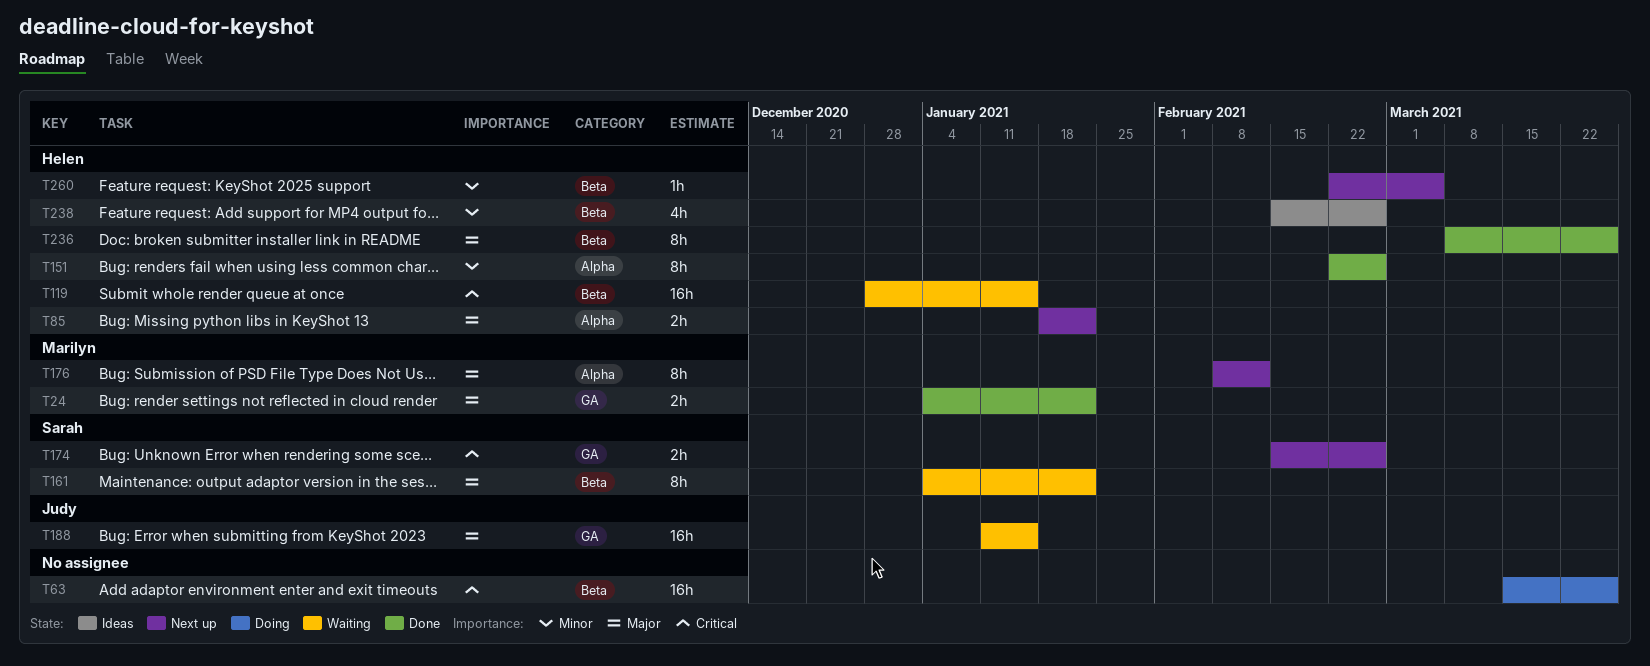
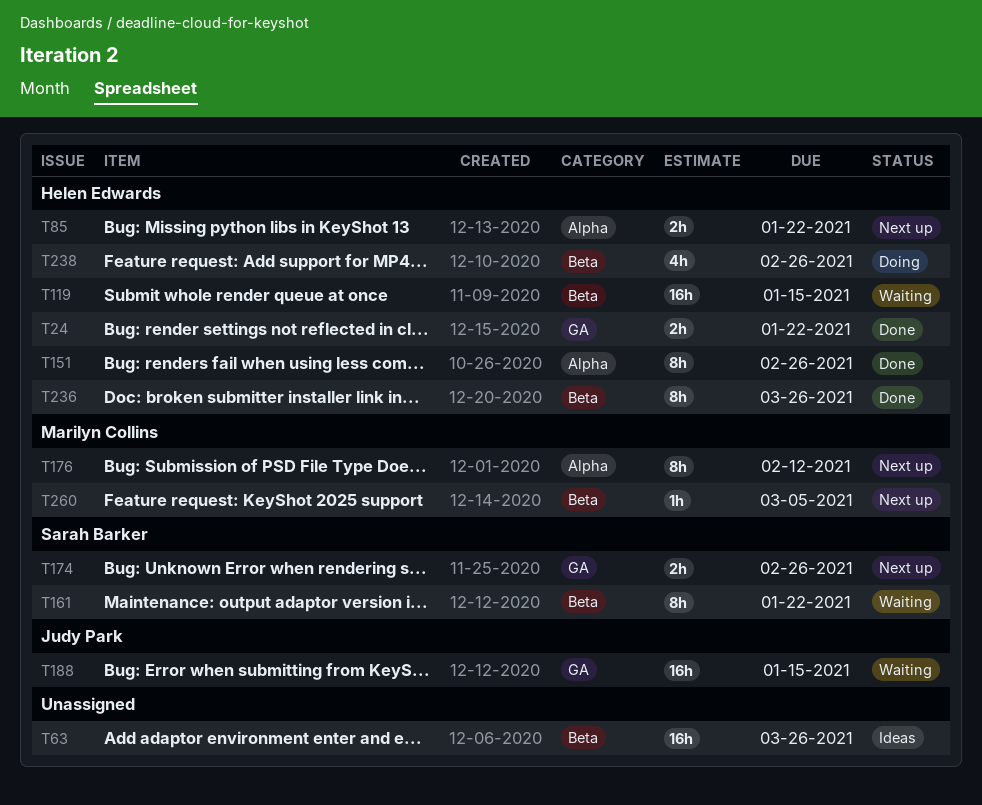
T24, owner: Marilyn Collins -> Helen Edwards
T63, status: Doing -> Ideas
T238, status: Ideas -> Doing
T260, owner: Helen Edwards -> Marilyn Collins

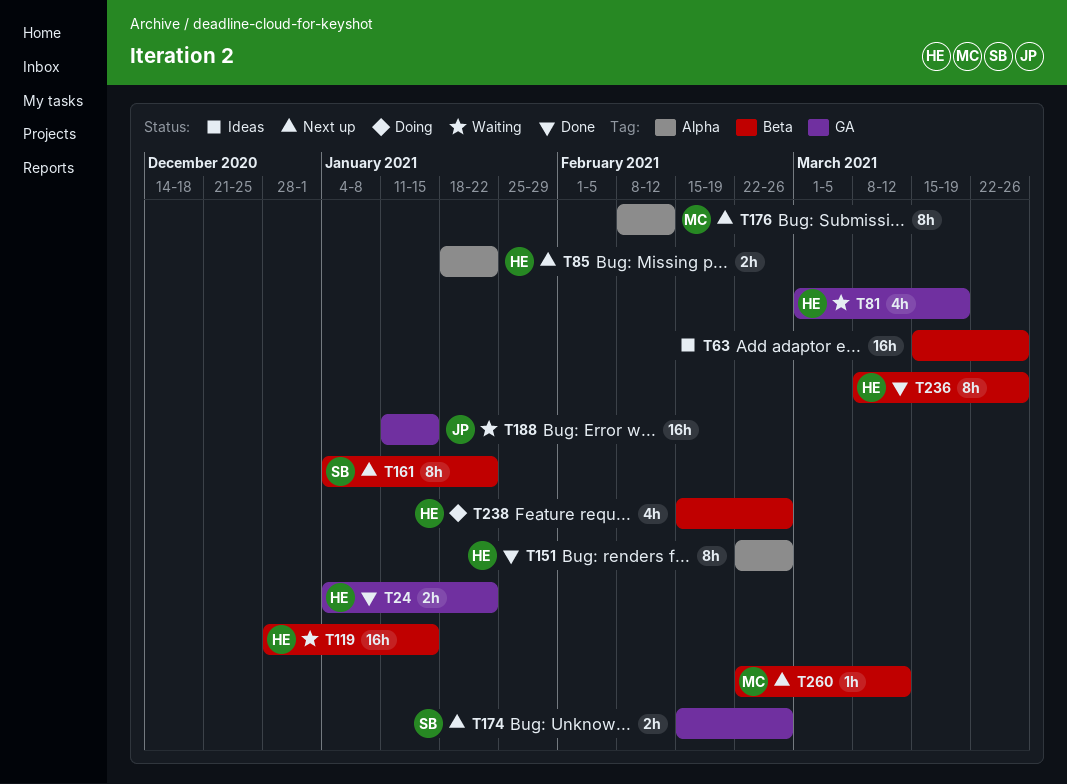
T81: none -> present
T161, status: Waiting -> Next up
T260, due: Mar 5 -> Mar 12

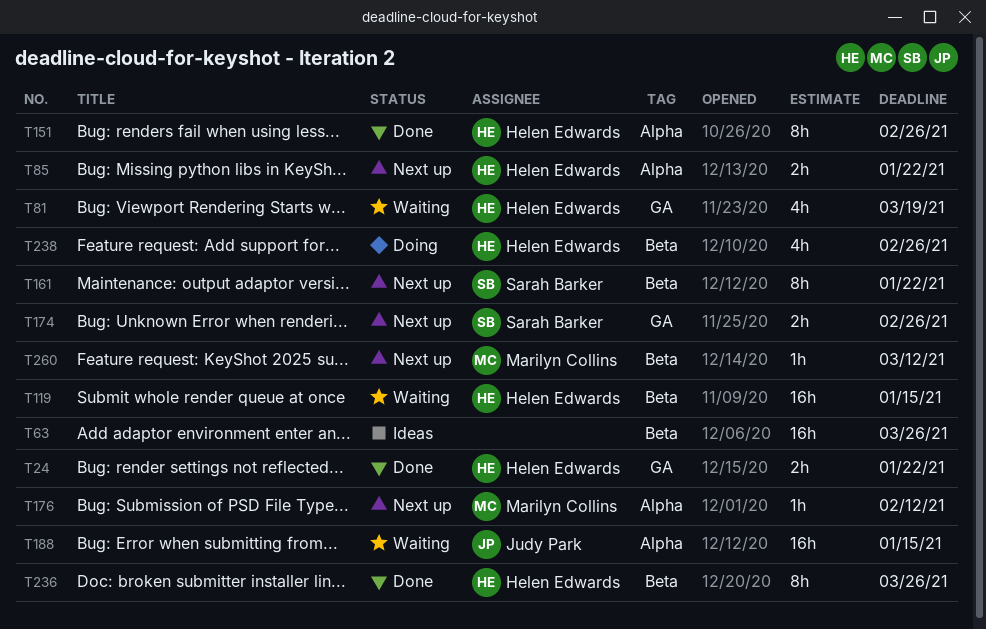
T176, estimate: 8h -> 1h
T188, label: GA -> Alpha

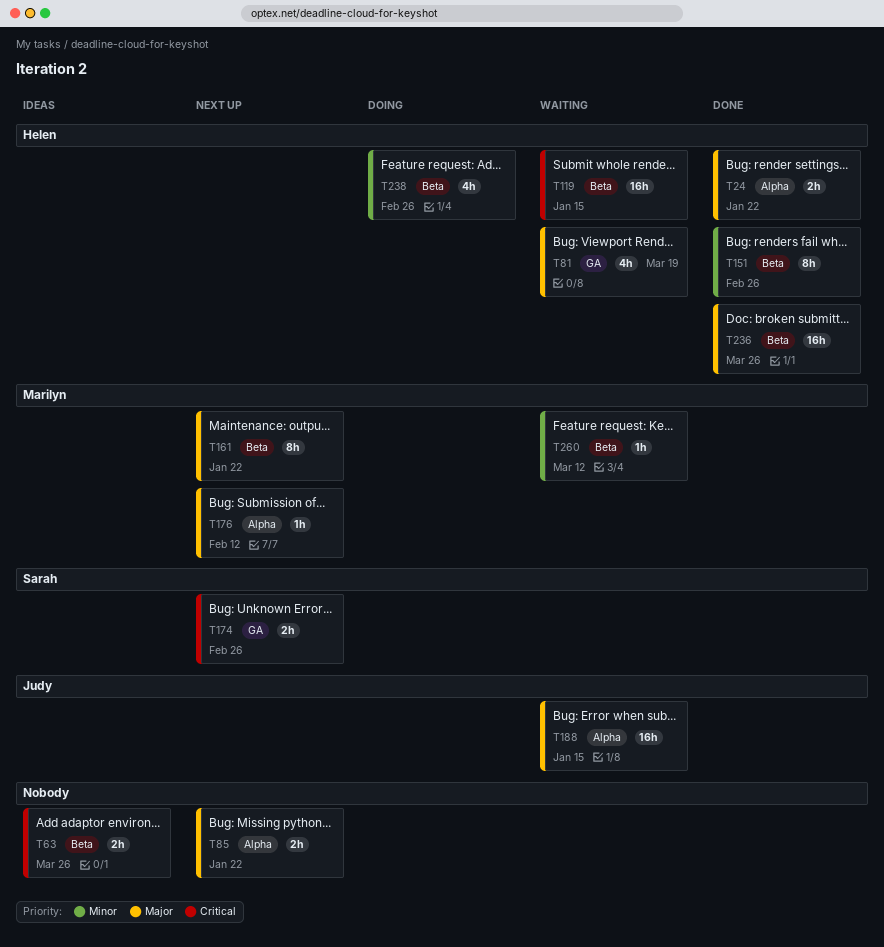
T24, label: GA -> Alpha
T63, estimate: 16h -> 2h
T85, owner: Helen Edwards -> none
T151, label: Alpha -> Beta
T161, owner: Sarah Barker -> Marilyn Collins
T236, estimate: 8h -> 16h
T260, status: Next up -> Waiting

